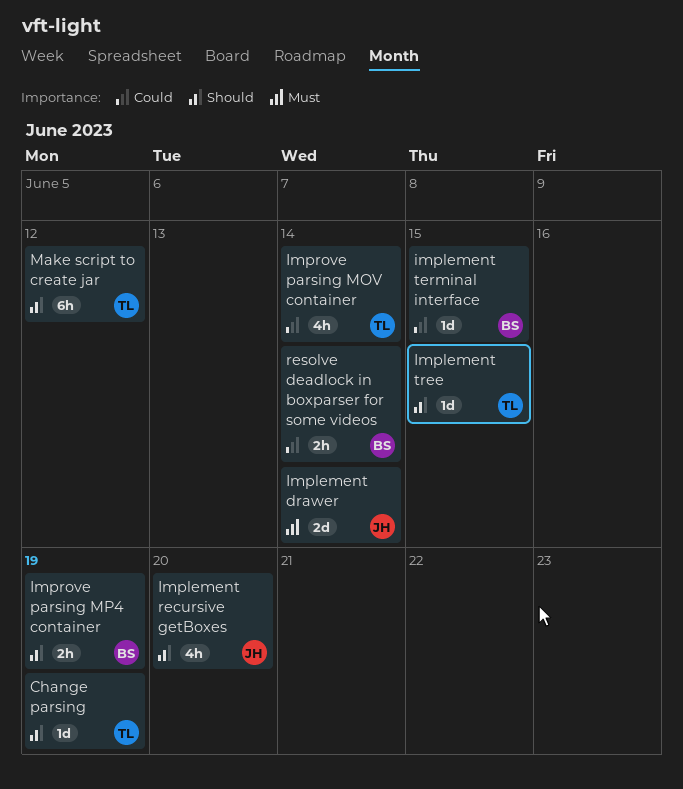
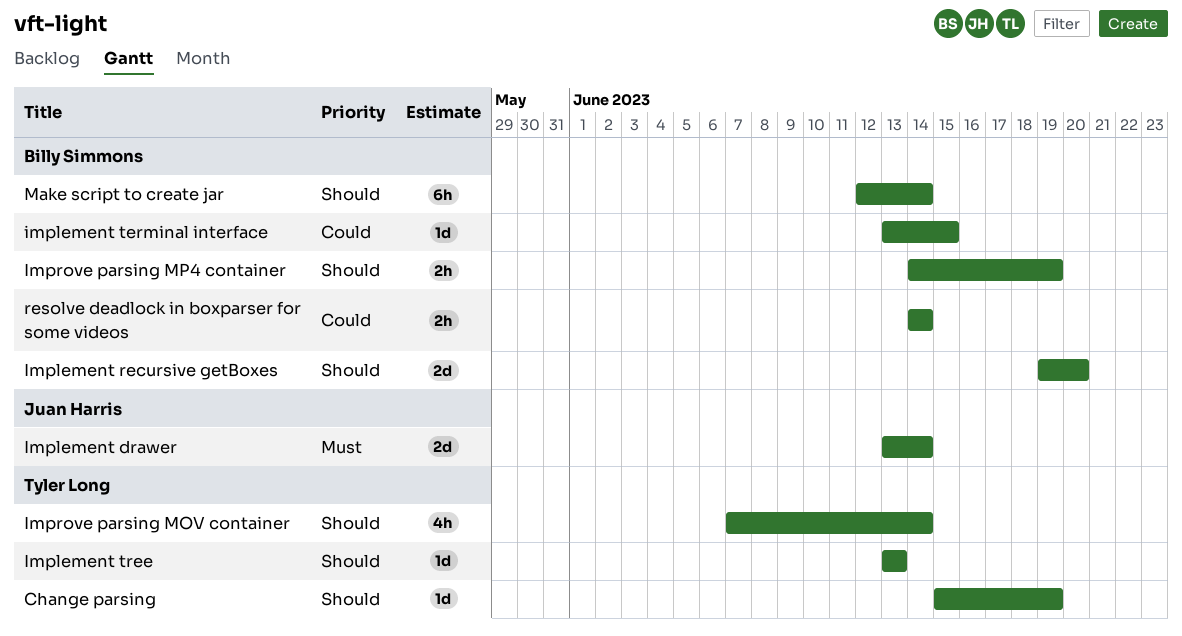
Implement recursive getBoxes, owner: Juan Harris -> Billy Simmons
Implement recursive getBoxes, estimate: 4h -> 2d
Implement tree, due: Jun 15 -> Jun 13
Improve parsing MOV container, priority: Could -> Should
Make script to create jar, owner: Tyler Long -> Billy Simmons
Make script to create jar, due: Jun 12 -> Jun 14

